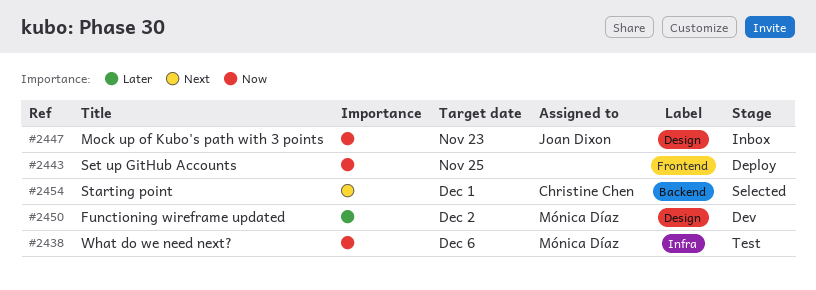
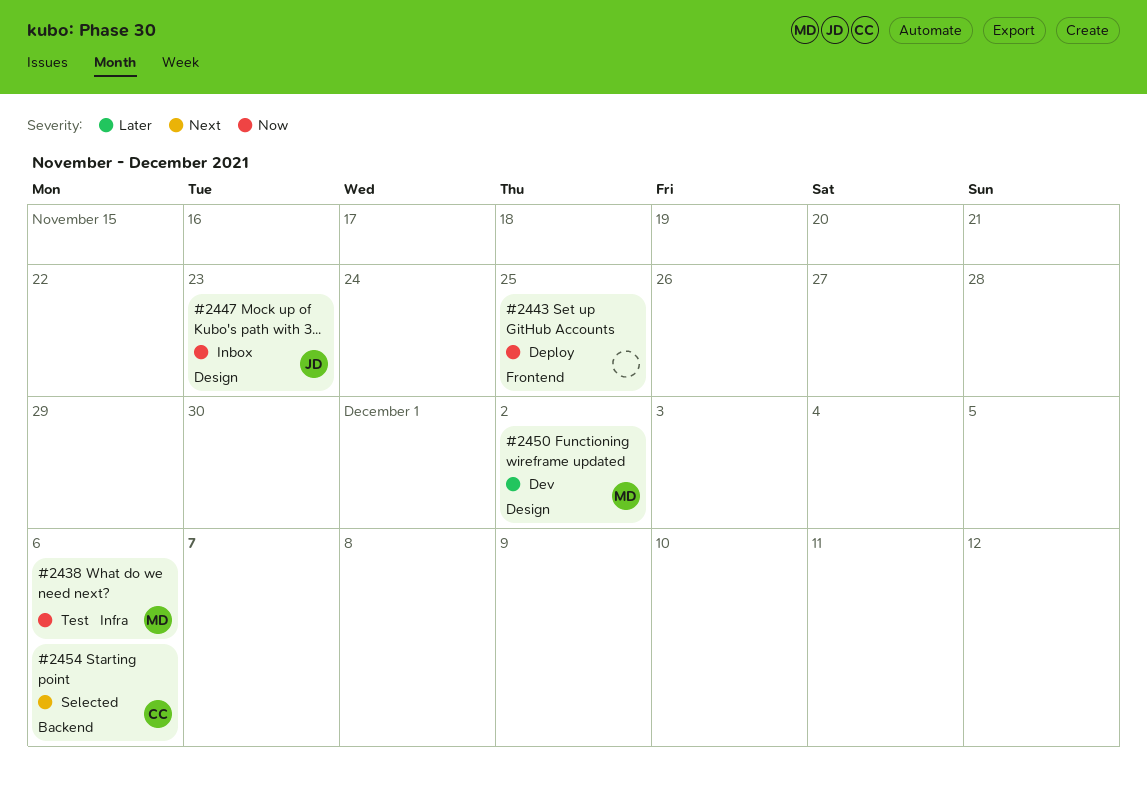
#2454, due: Dec 1 -> Dec 6

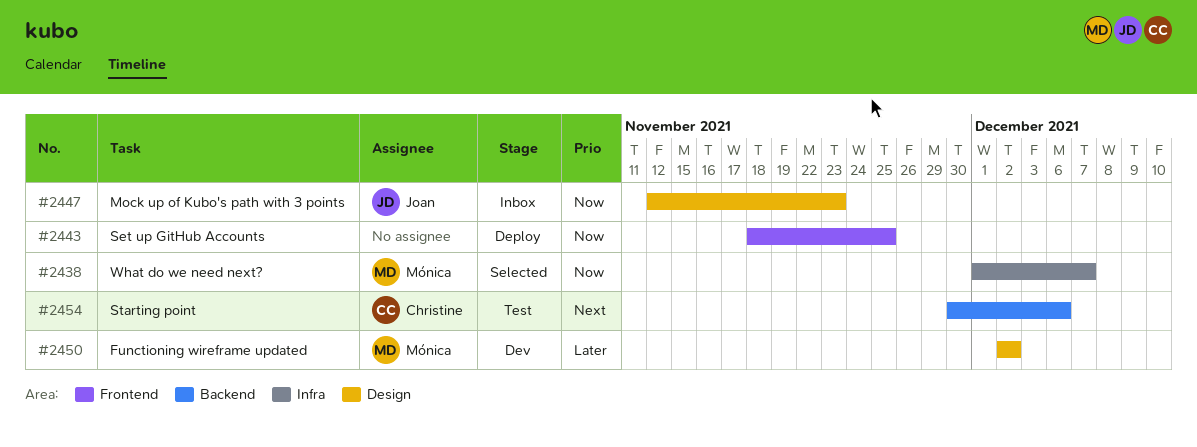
#2438, status: Test -> Selected
#2438, due: Dec 6 -> Dec 7
#2454, status: Selected -> Test

